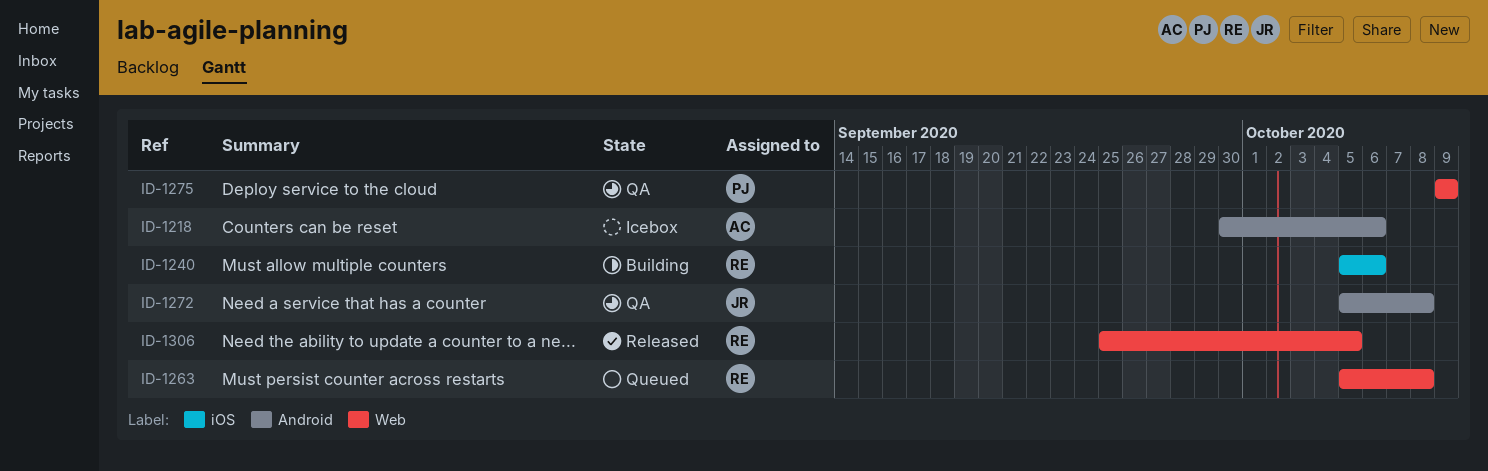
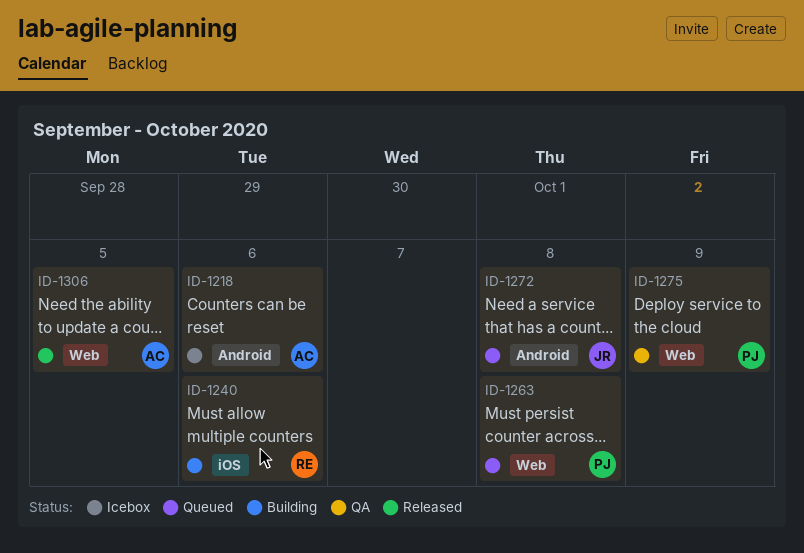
ID-1263, owner: RE -> PJ
ID-1272, status: QA -> Queued
ID-1306, owner: RE -> AC

